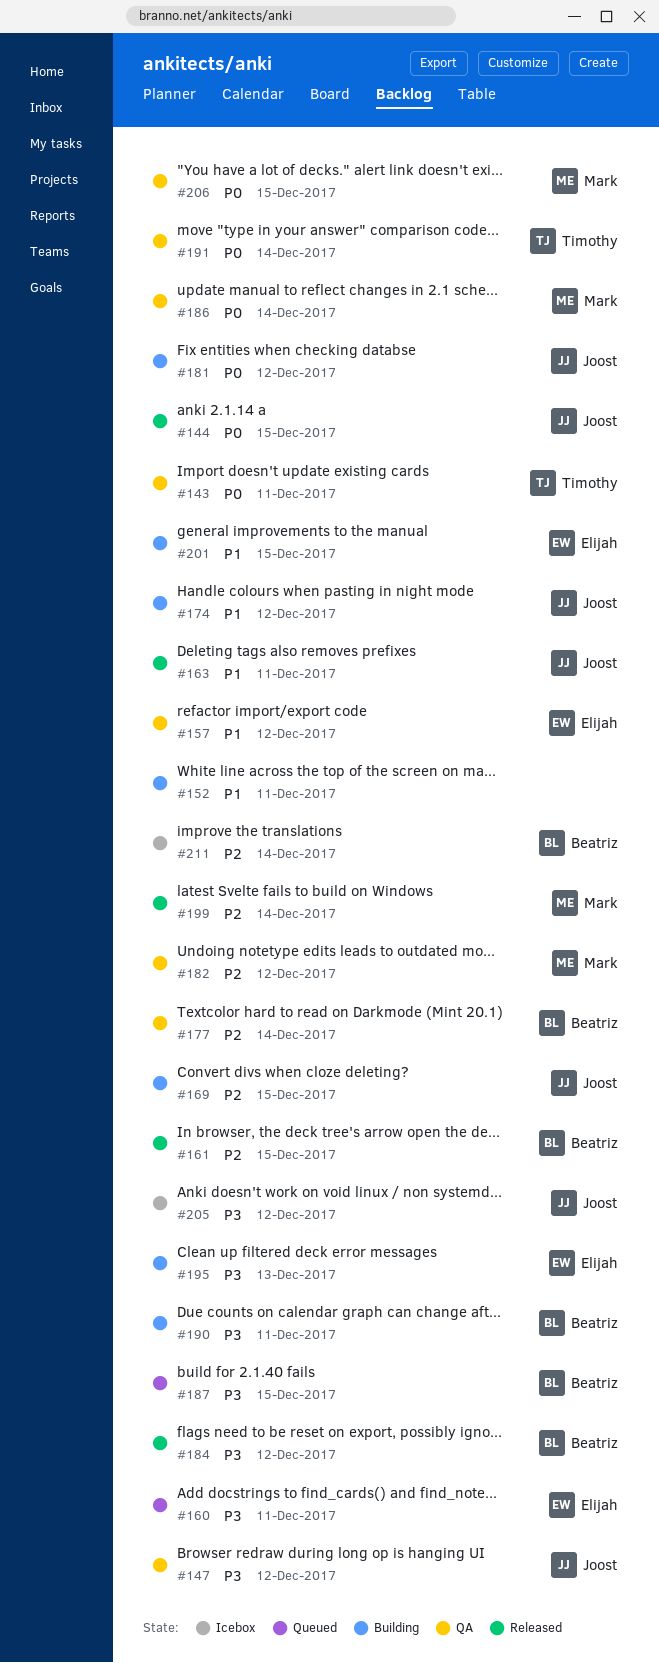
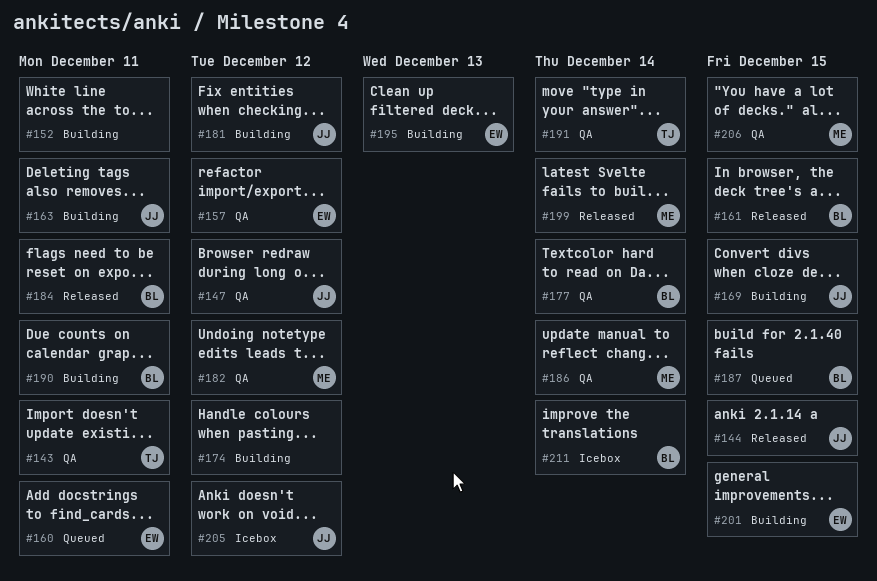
#163, status: Released -> Building
#174, owner: Joost -> none
#184, due: Dec 12 -> Dec 11

